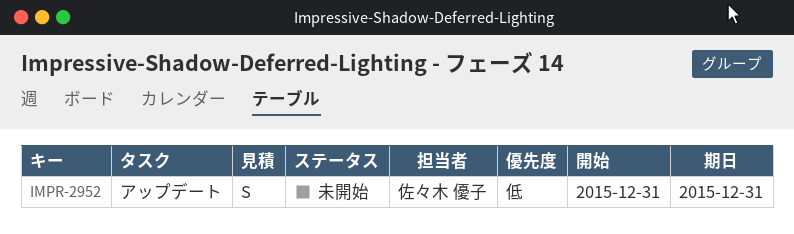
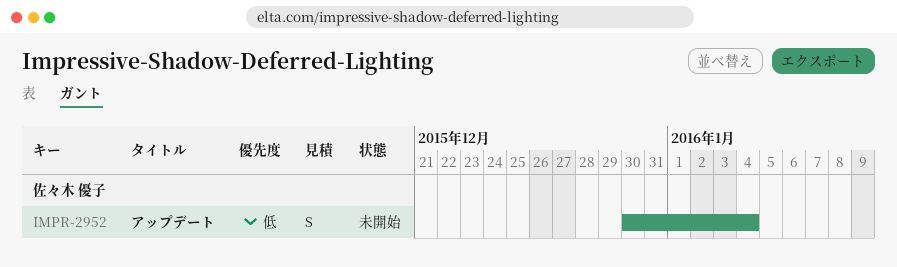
IMPR-2952, start: Dec 31 -> Dec 30
IMPR-2952, due: Dec 31 -> Jan 4

